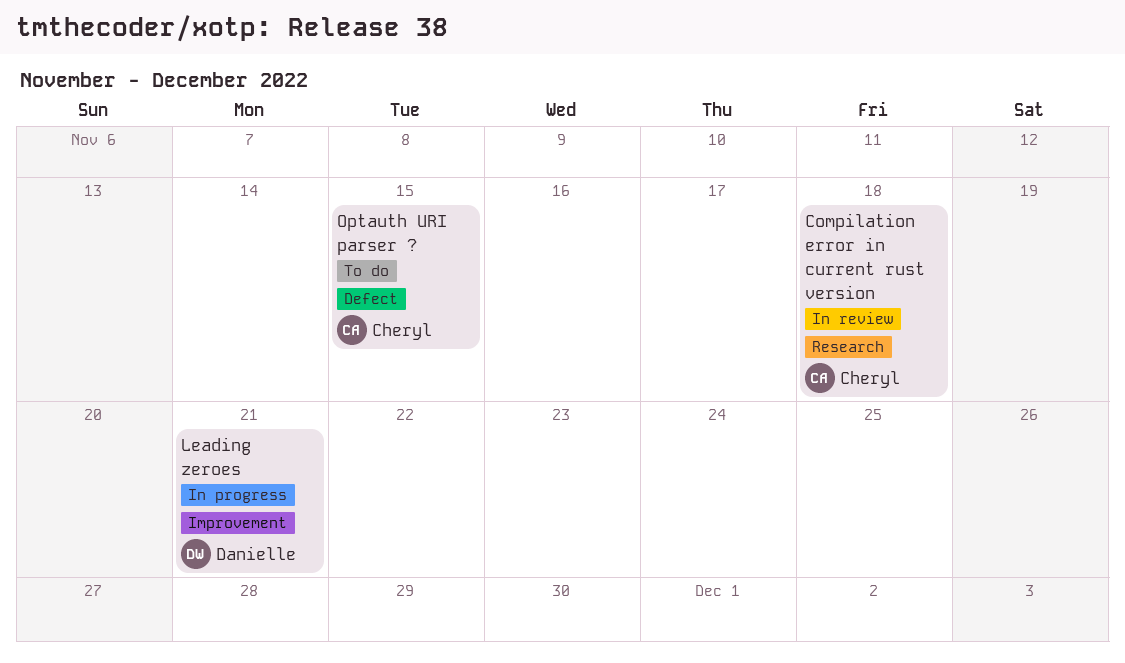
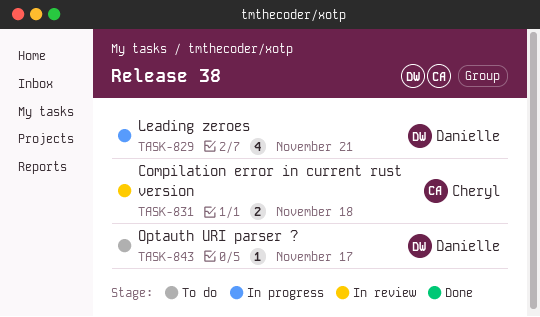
Optauth URI parser ?, owner: Cheryl -> Danielle
Optauth URI parser ?, due: Nov 15 -> Nov 17

